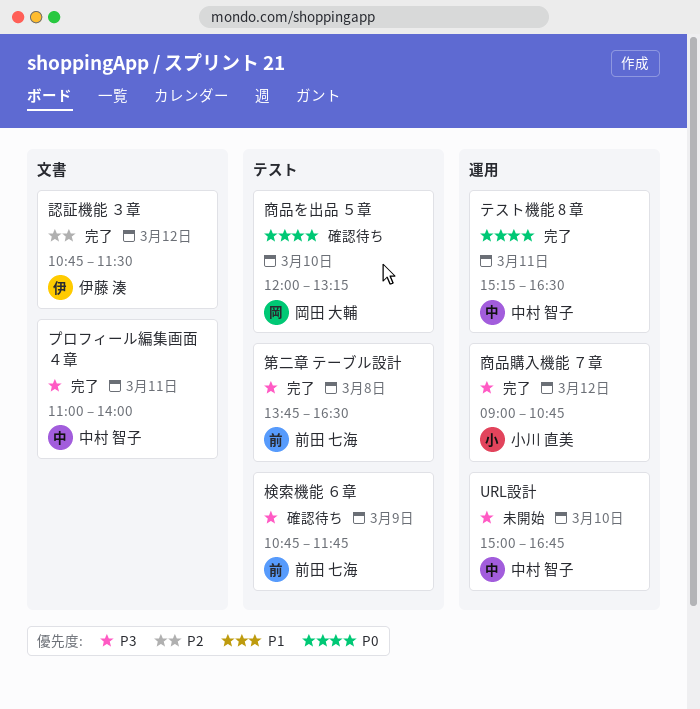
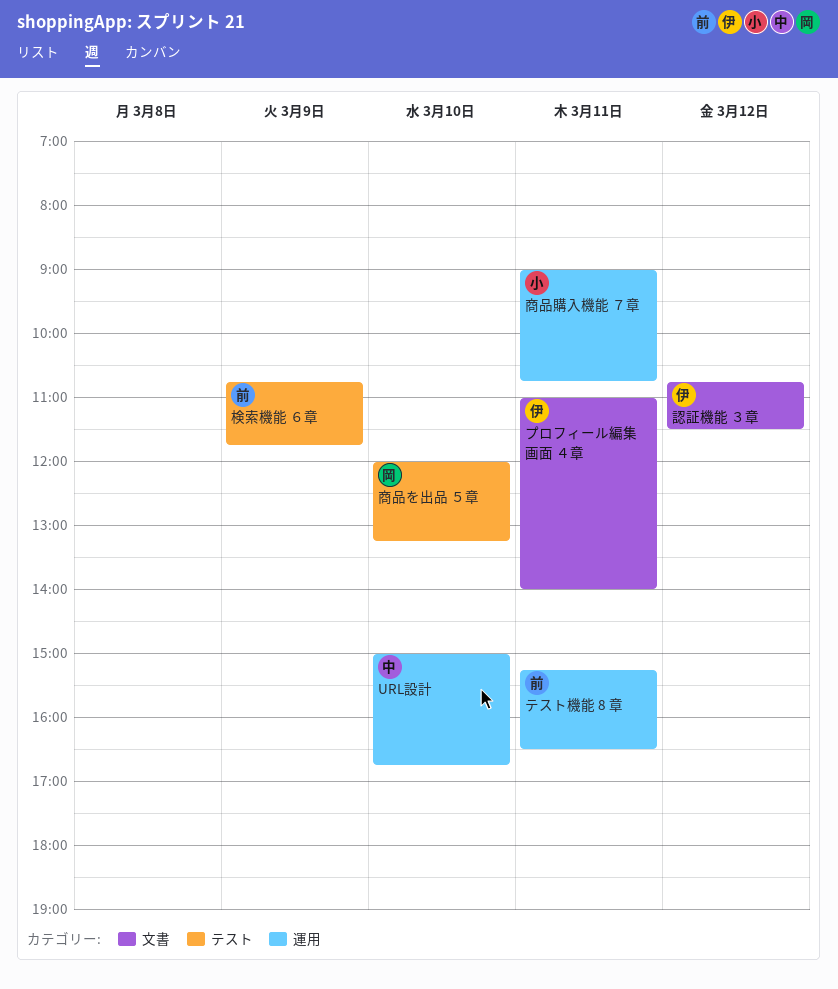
テスト機能 8 章, owner: 中村 智子 -> 前田 七海
プロフィール編集画面 ４章, owner: 中村 智子 -> 伊藤 湊
商品購入機能 ７章, day: Mar 12 -> Mar 11
第二章 テーブル設計: present -> none

